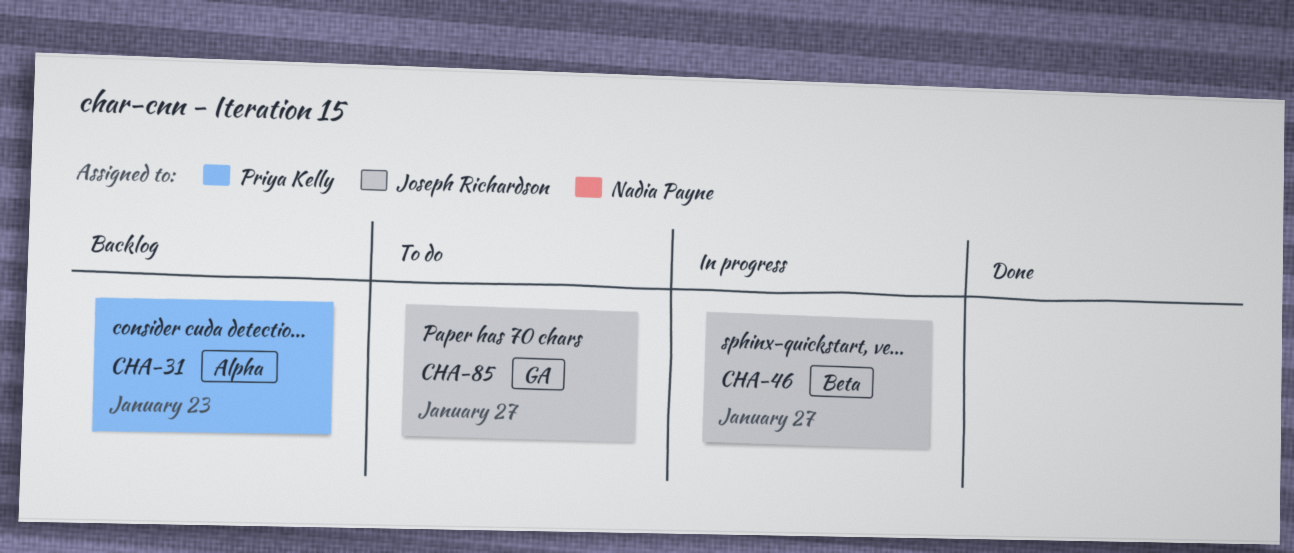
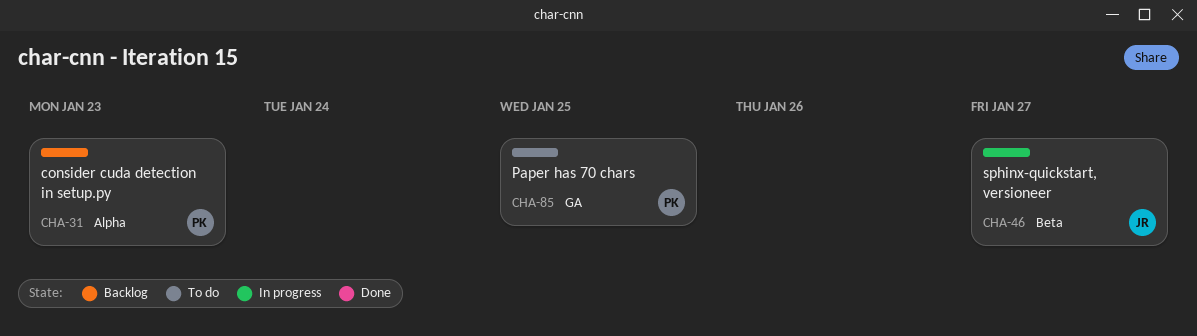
CHA-85, owner: Joseph Richardson -> Priya Kelly
CHA-85, due: Jan 27 -> Jan 25

